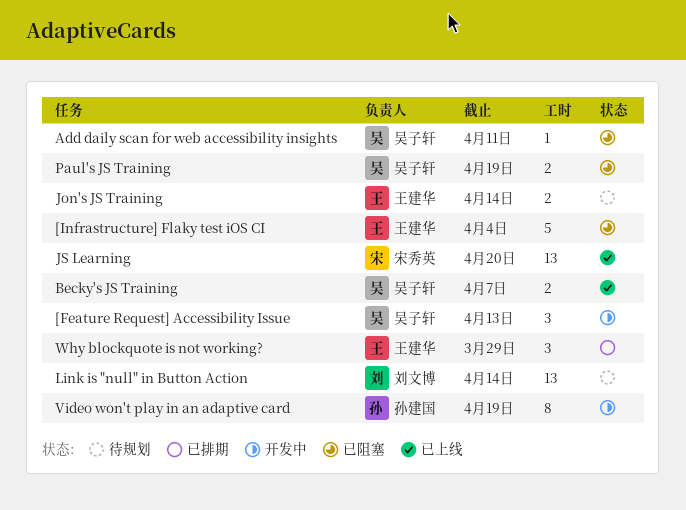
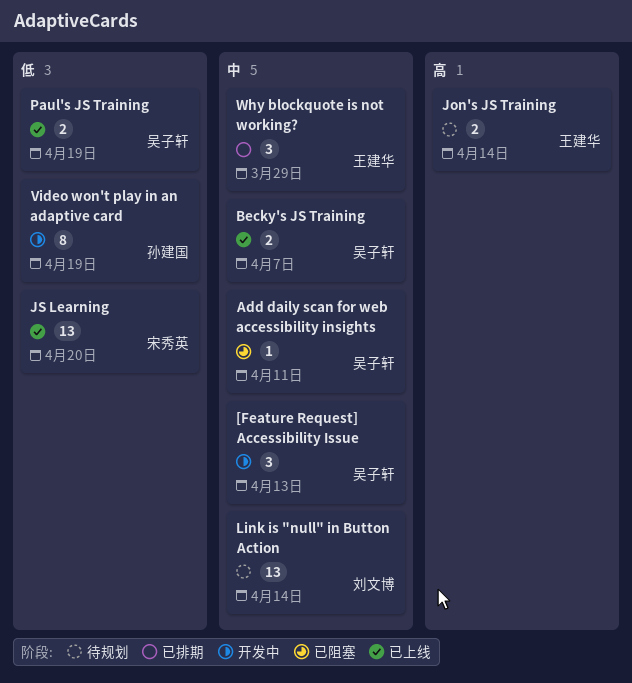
[Infrastructure] Flaky test iOS CI: present -> none
Paul's JS Training, status: 已阻塞 -> 已上线

